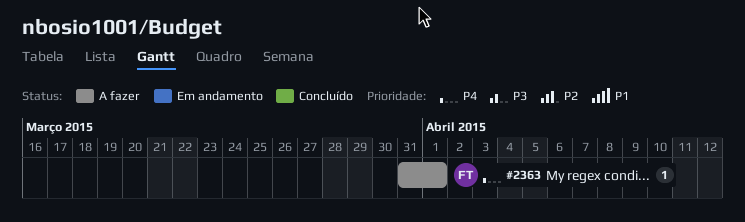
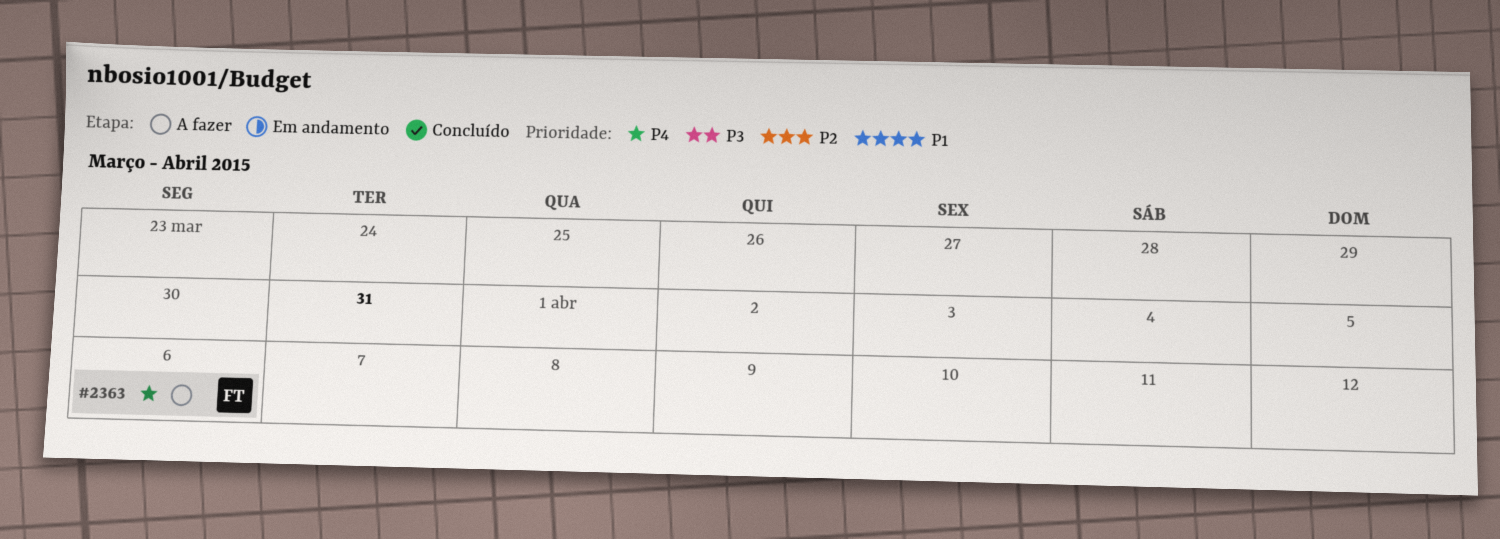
#2363, due: Apr 1 -> Apr 6

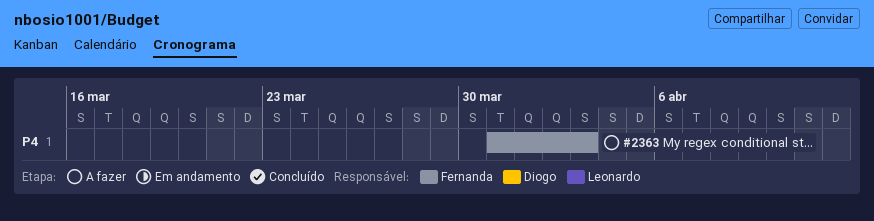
#2363, due: Apr 6 -> Apr 3

